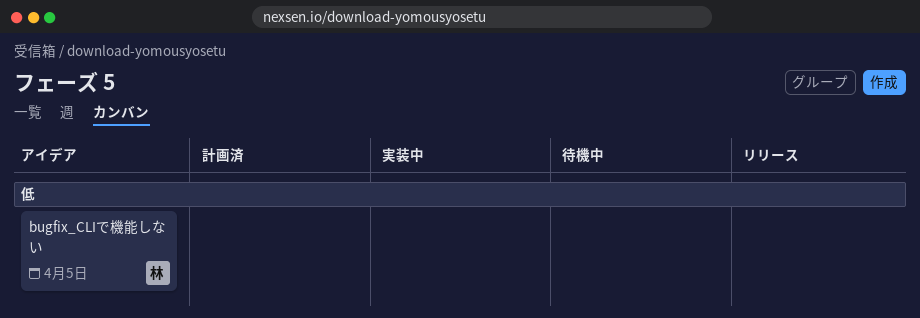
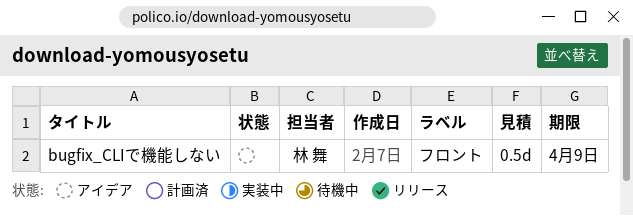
bugfix_CLIで機能しない, due: Apr 5 -> Apr 9

